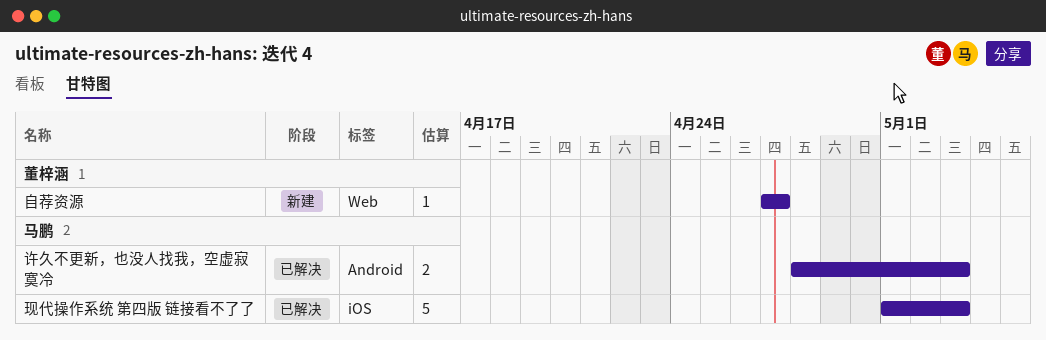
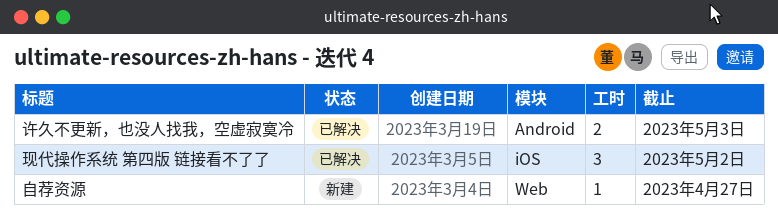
现代操作系统 第四版 链接看不了了, estimate: 5 -> 3
现代操作系统 第四版 链接看不了了, due: May 3 -> May 2

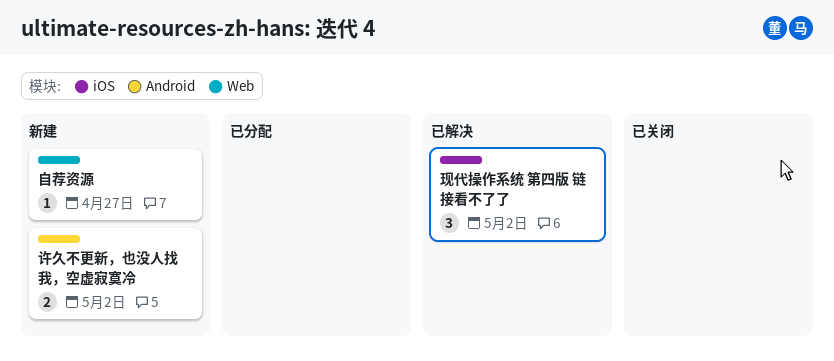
许久不更新，也没人找我，空虚寂寞冷, status: 已解决 -> 新建
许久不更新，也没人找我，空虚寂寞冷, due: May 3 -> May 2

